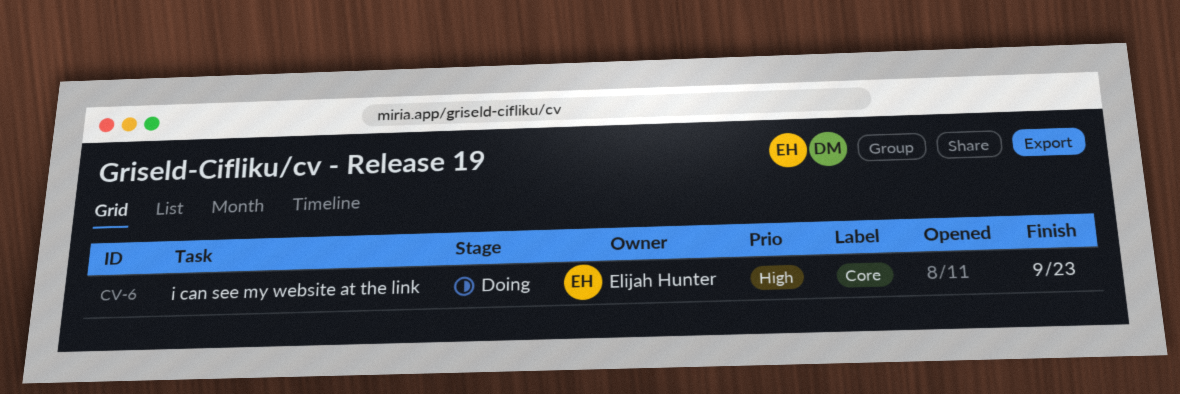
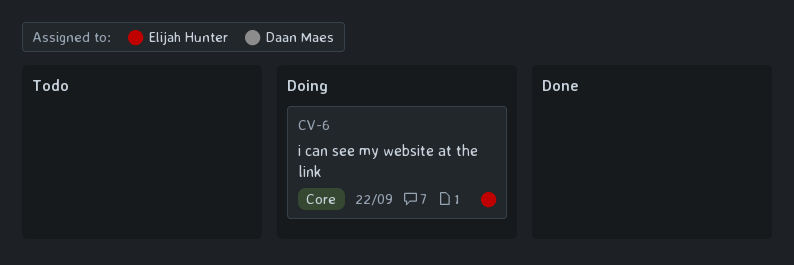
CV-6, due: Sep 23 -> Sep 22

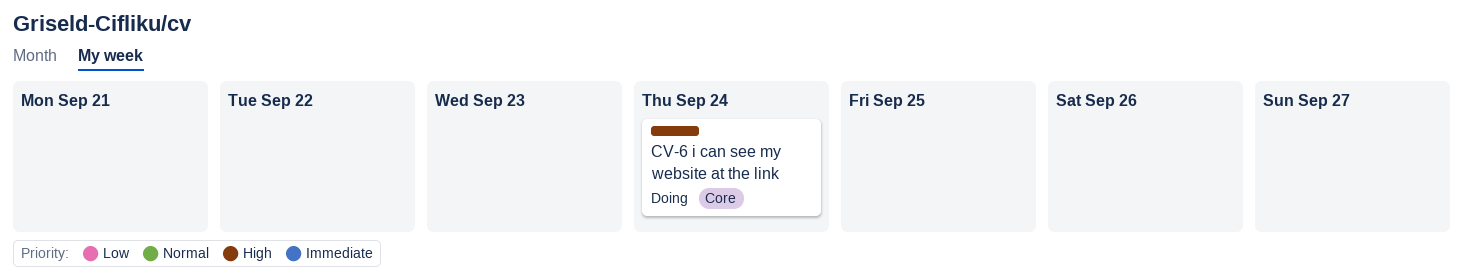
CV-6, due: Sep 22 -> Sep 24

